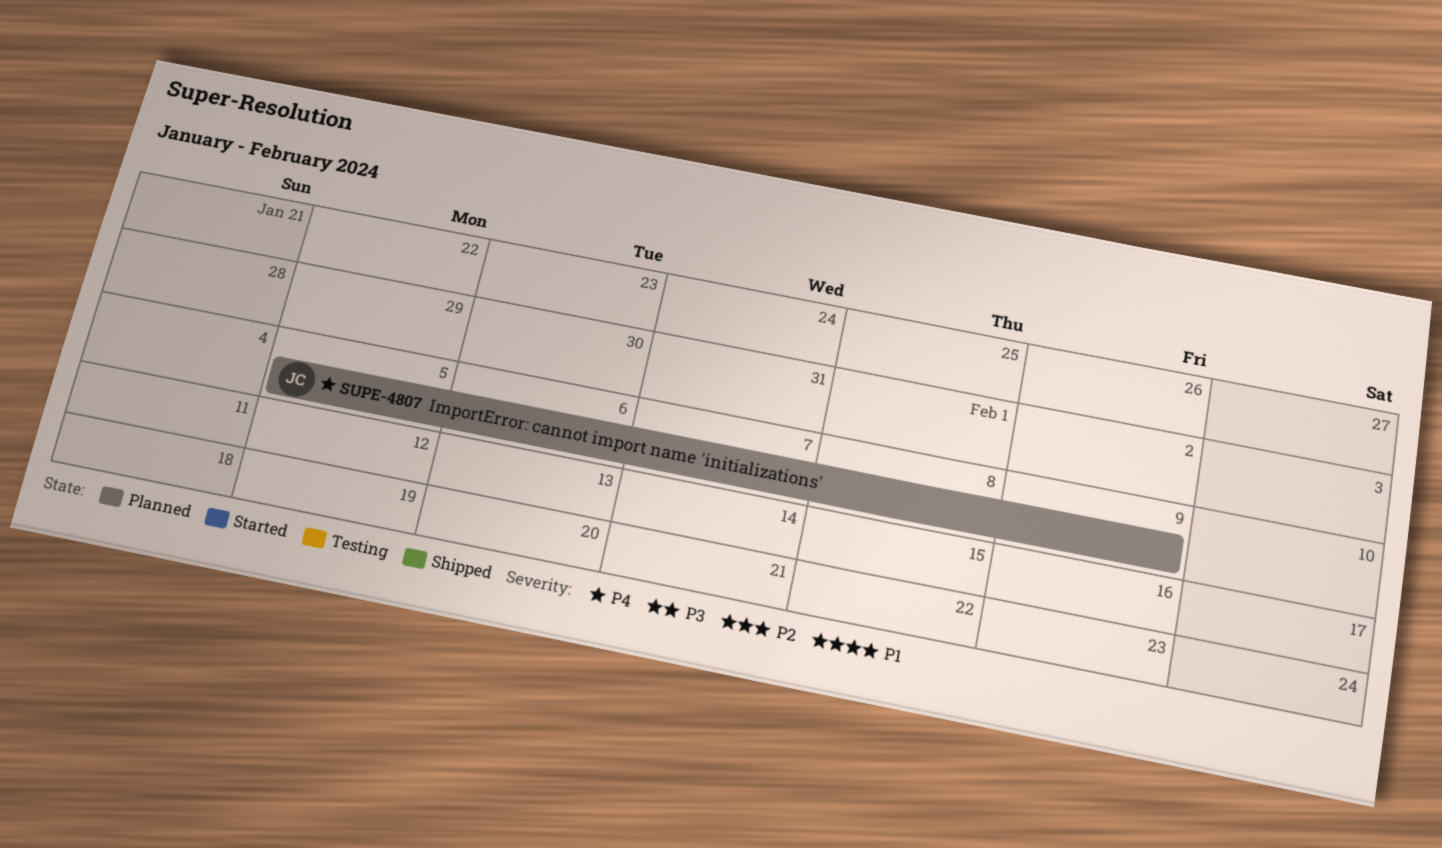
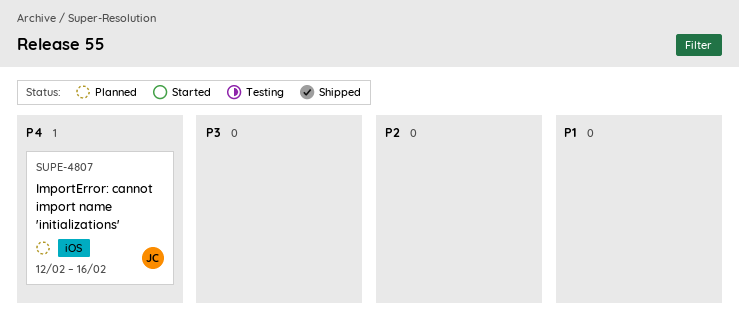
SUPE-4807, start: Feb 5 -> Feb 12
SUPE-4807, due: Feb 9 -> Feb 16

